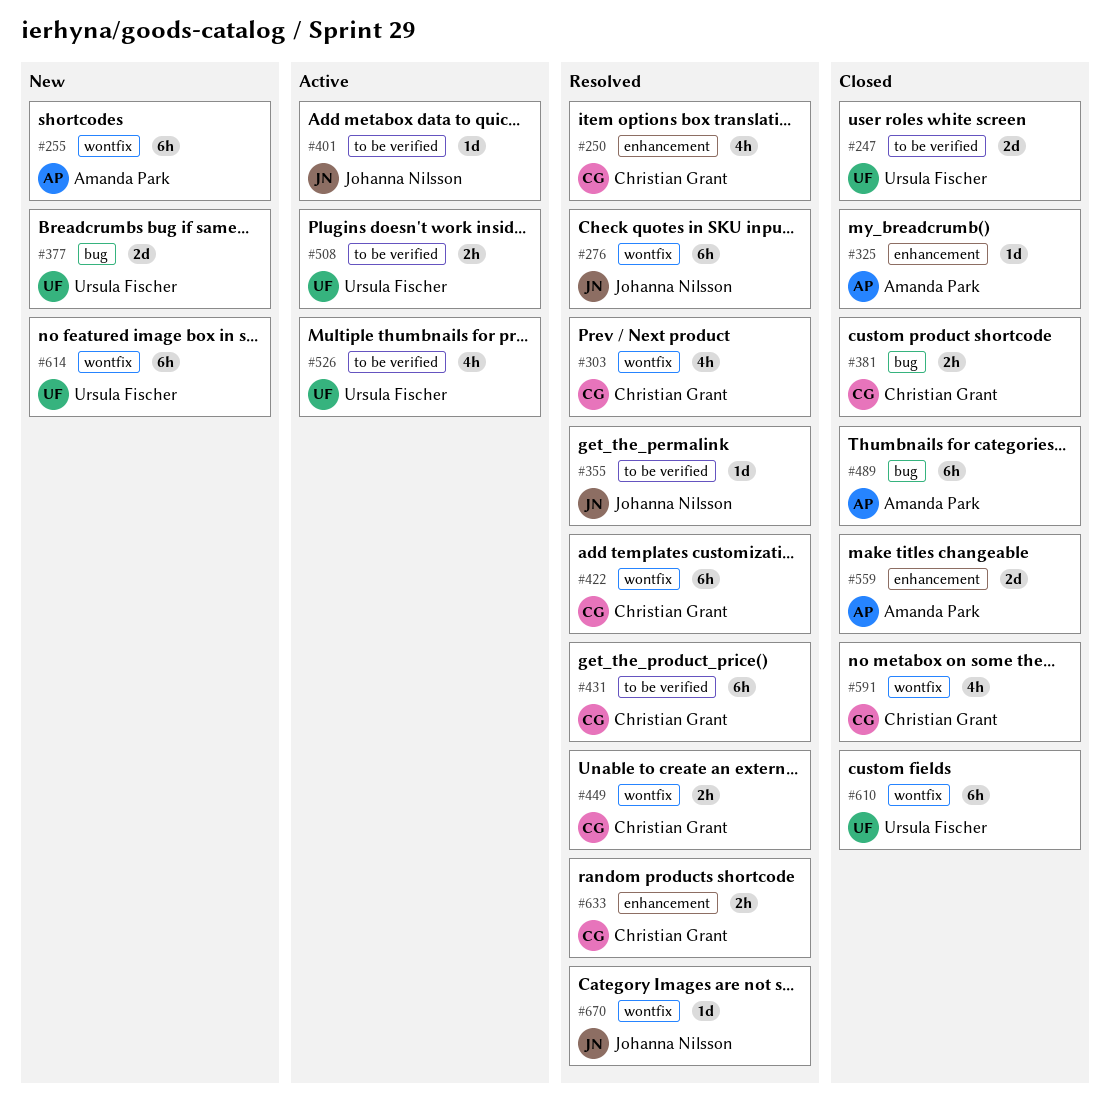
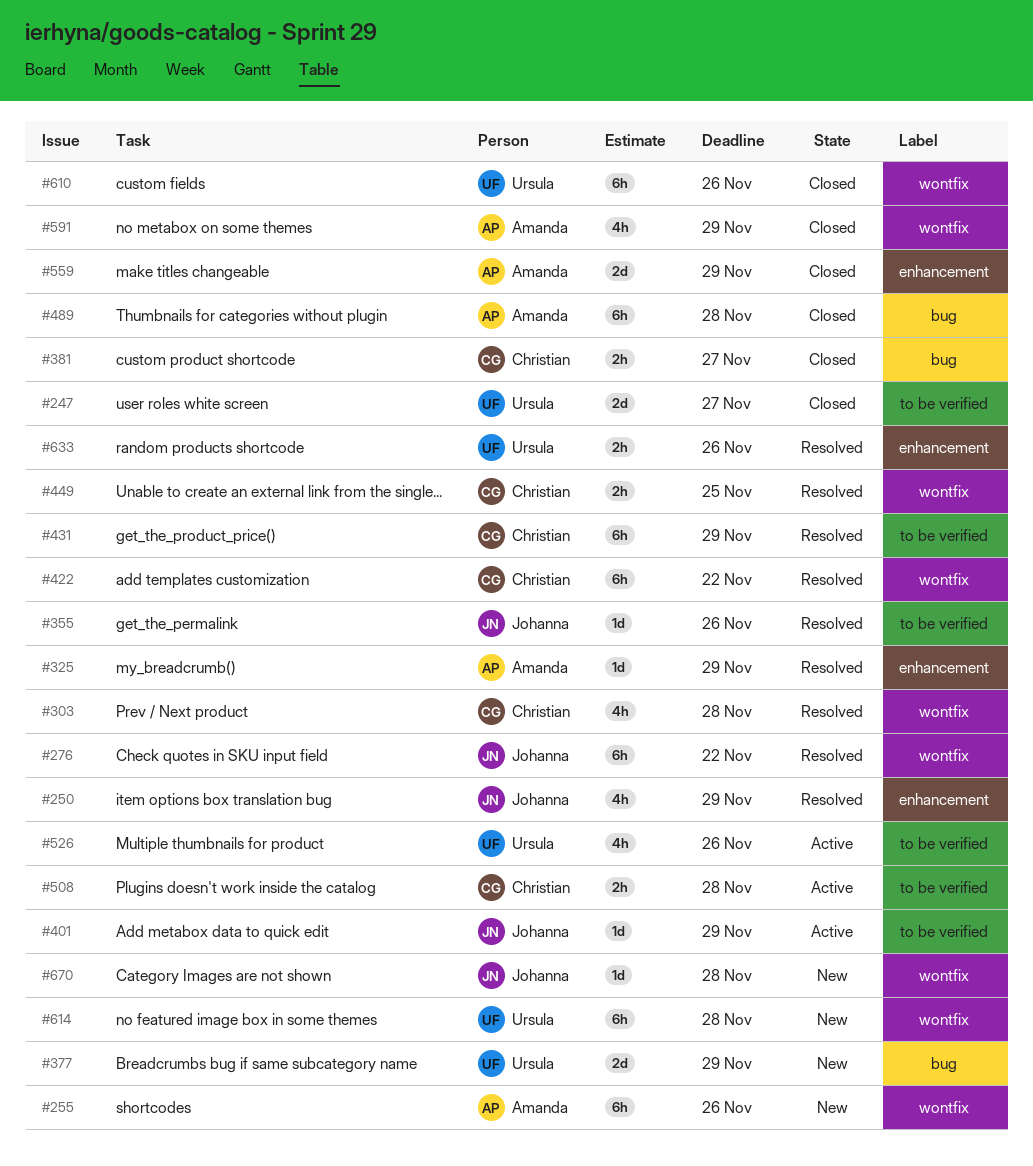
#250, owner: Christian Grant -> Johanna Nilsson
#325, status: Closed -> Resolved
#508, owner: Ursula Fischer -> Christian Grant
#591, owner: Christian Grant -> Amanda Park
#633, owner: Christian Grant -> Ursula Fischer
#670, status: Resolved -> New

